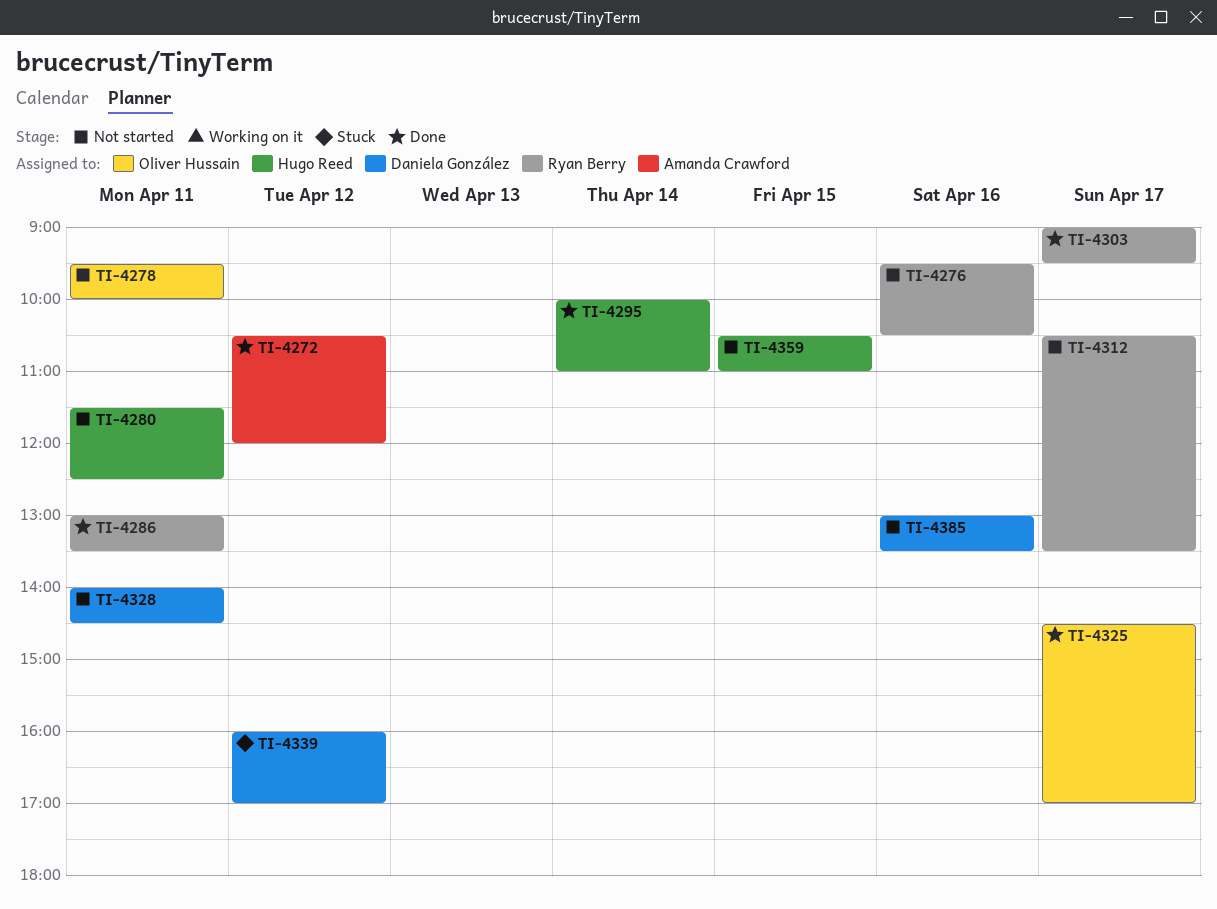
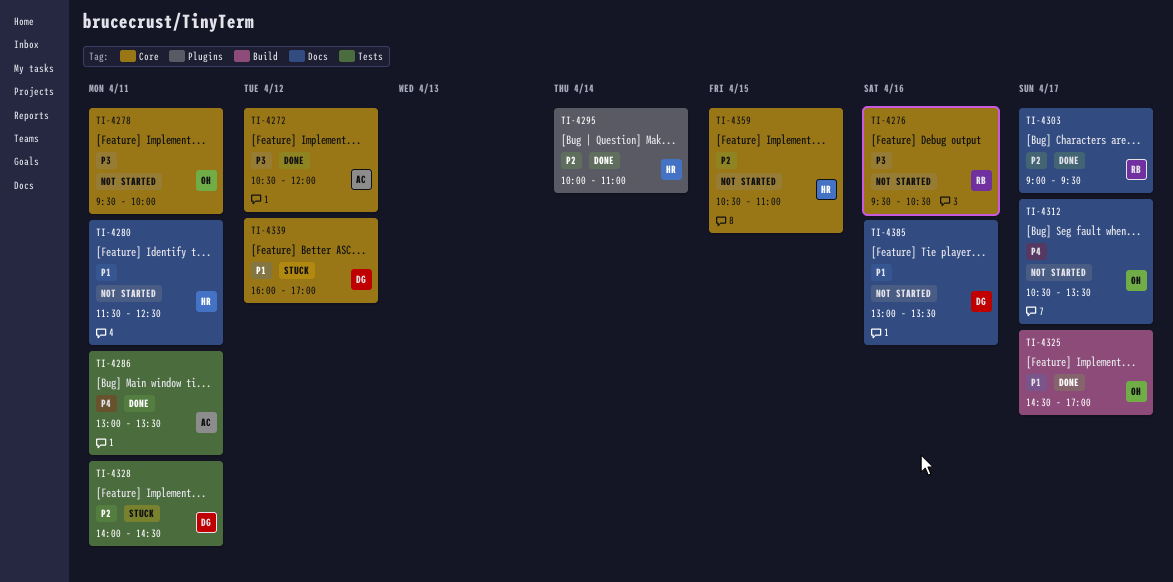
TI-4286, owner: Ryan Berry -> Amanda Crawford
TI-4312, owner: Ryan Berry -> Oliver Hussain
TI-4328, status: Not started -> Stuck

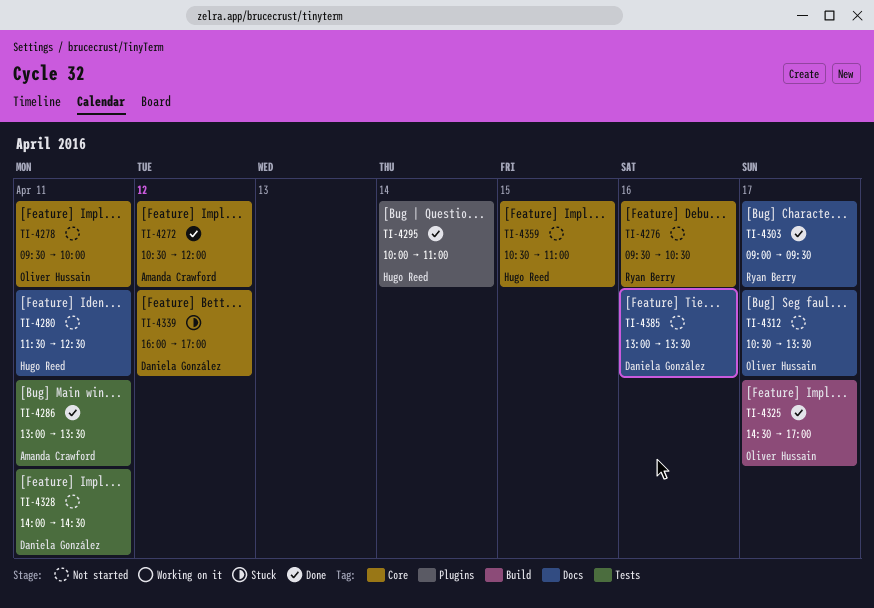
TI-4328, status: Stuck -> Not started

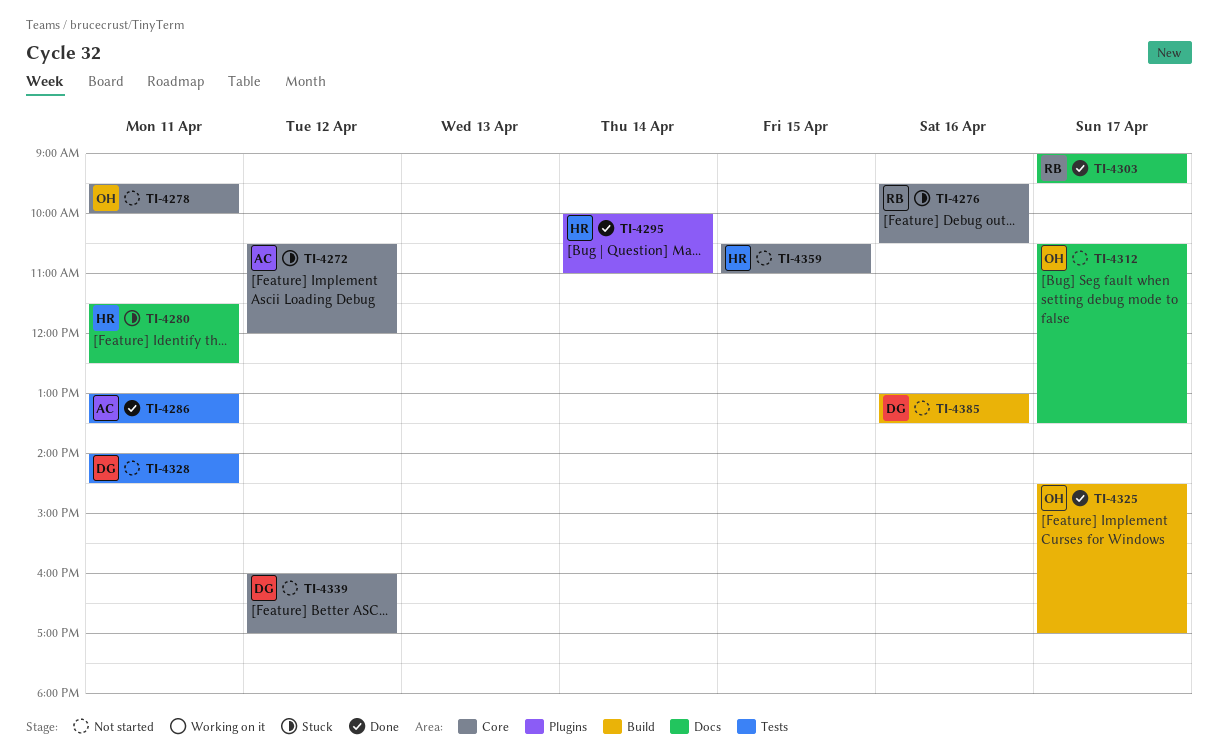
TI-4272, status: Done -> Stuck
TI-4276, status: Not started -> Stuck
TI-4280, status: Not started -> Stuck
TI-4339, status: Stuck -> Not started
TI-4385, label: Docs -> Build

